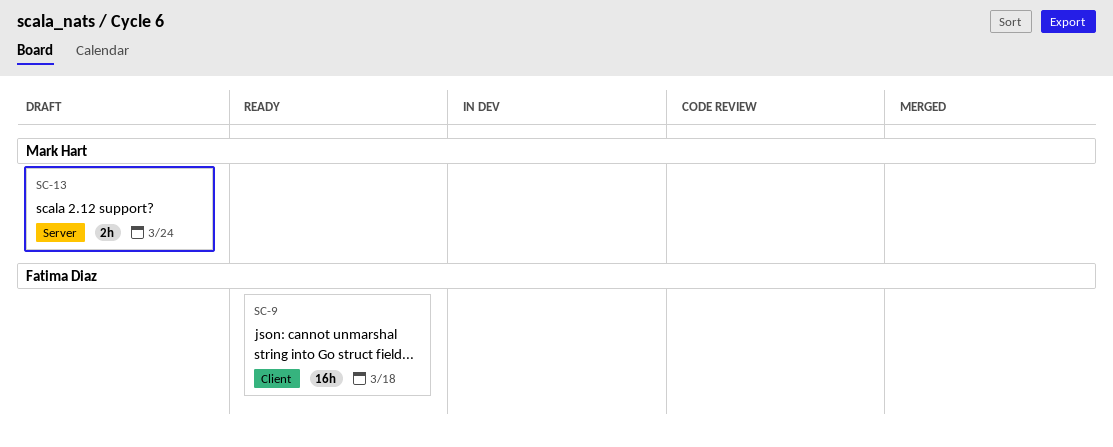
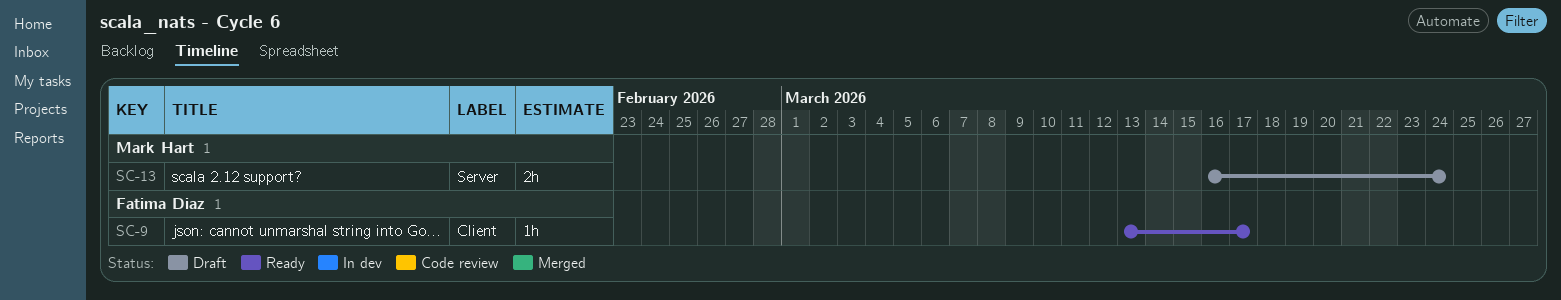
SC-9, estimate: 16h -> 1h
SC-9, due: Mar 18 -> Mar 17

